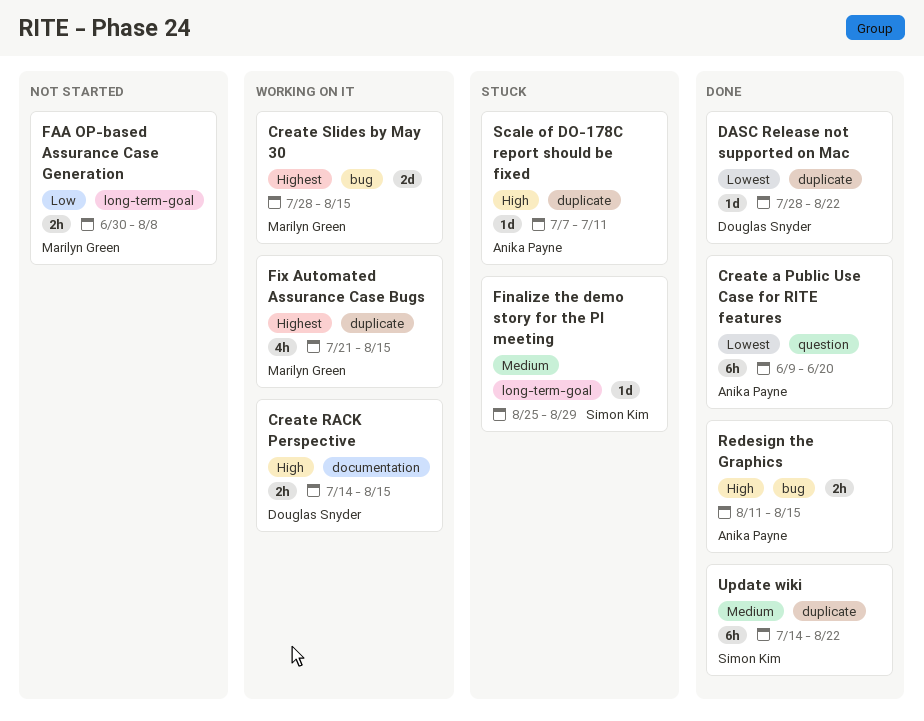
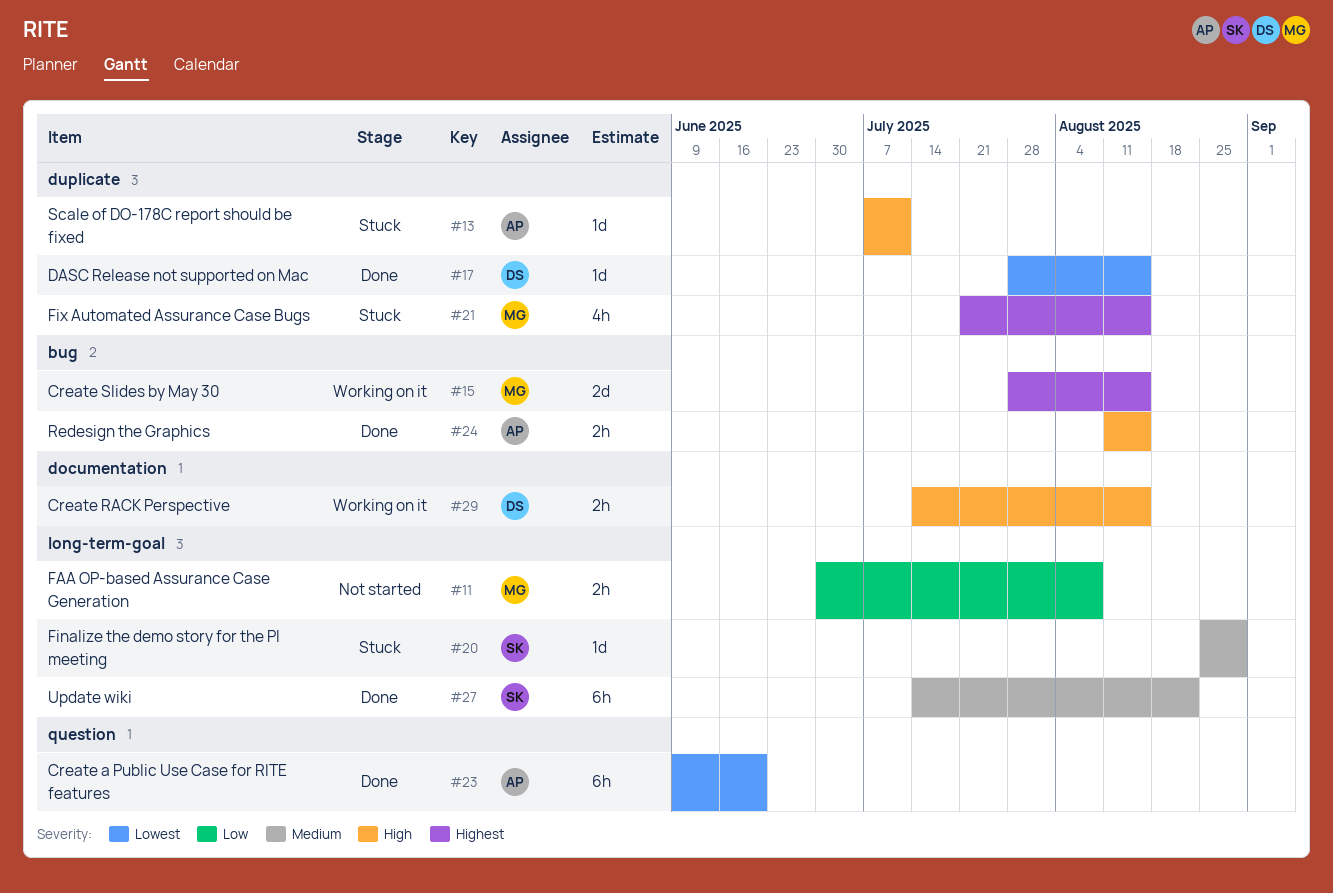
DASC Release not supported on Mac, due: Aug 22 -> Aug 15
Fix Automated Assurance Case Bugs, status: Working on it -> Stuck
Update wiki, label: duplicate -> long-term-goal

